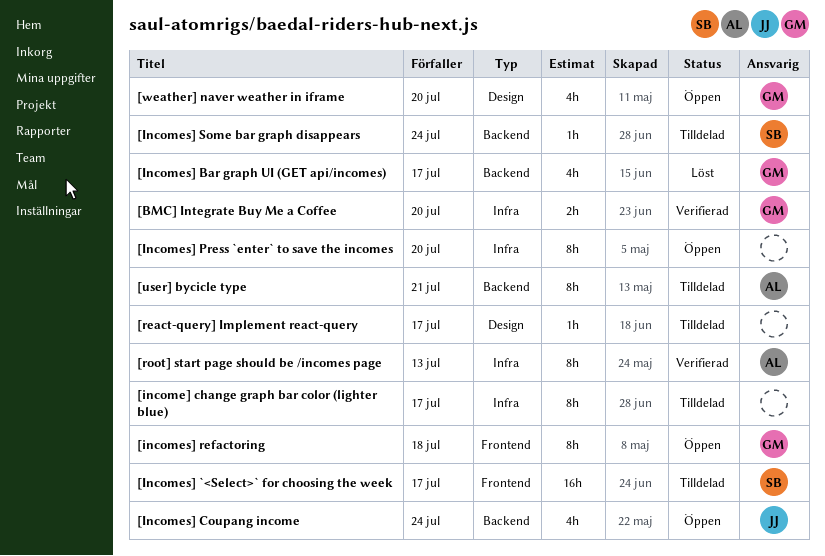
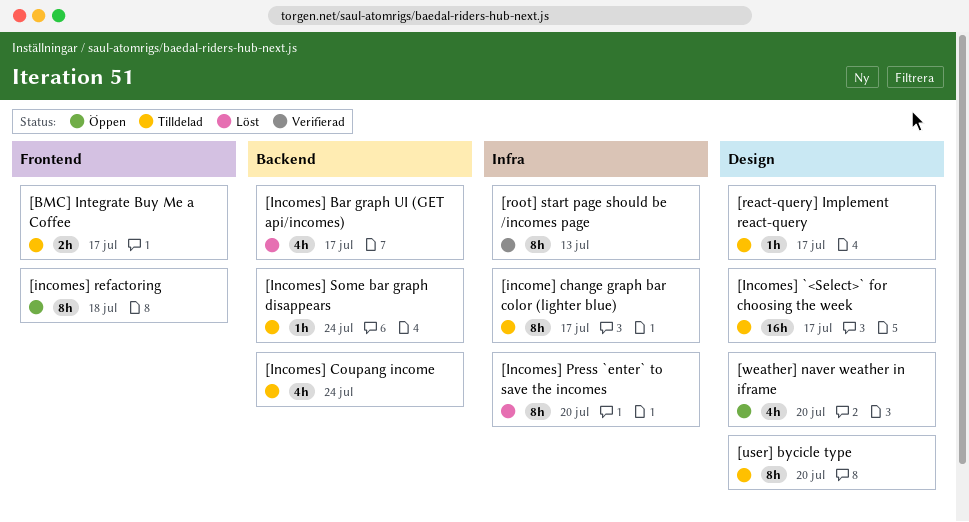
[BMC] Integrate Buy Me a Coffee, status: Verifierad -> Tilldelad
[BMC] Integrate Buy Me a Coffee, label: Infra -> Frontend
[BMC] Integrate Buy Me a Coffee, due: Jul 20 -> Jul 17
[Incomes] `<Select>` for choosing the week, label: Frontend -> Design
[Incomes] Coupang income, status: Öppen -> Tilldelad
[Incomes] Press `enter` to save the incomes, status: Öppen -> Löst
[user] bycicle type, label: Backend -> Design
[user] bycicle type, due: Jul 21 -> Jul 20

